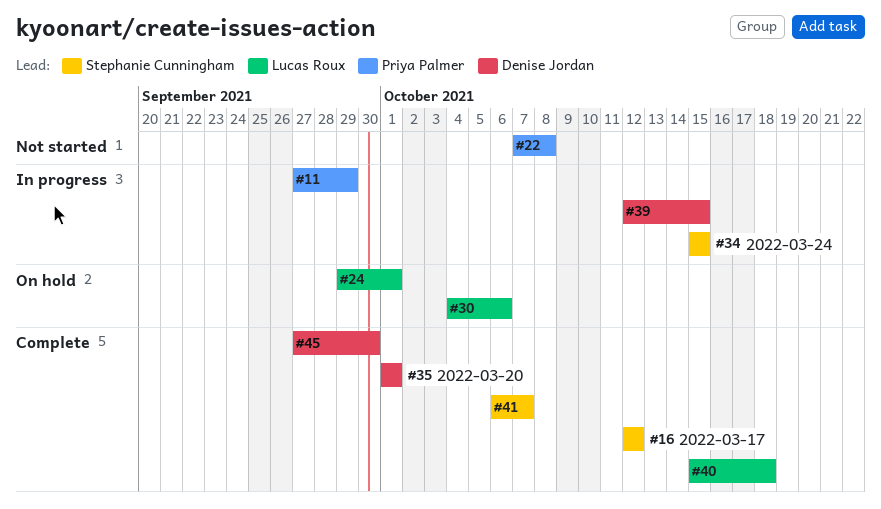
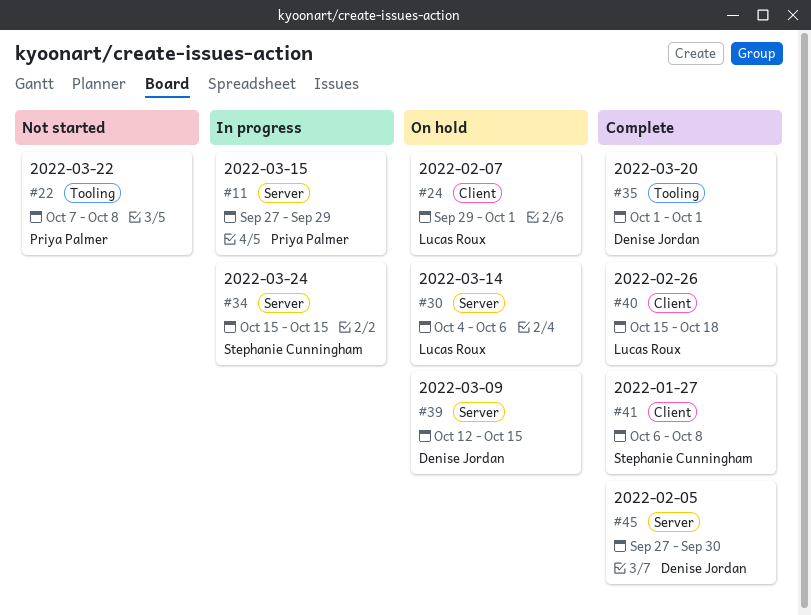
#16: present -> none
#39, status: In progress -> On hold
#41, due: Oct 7 -> Oct 8

